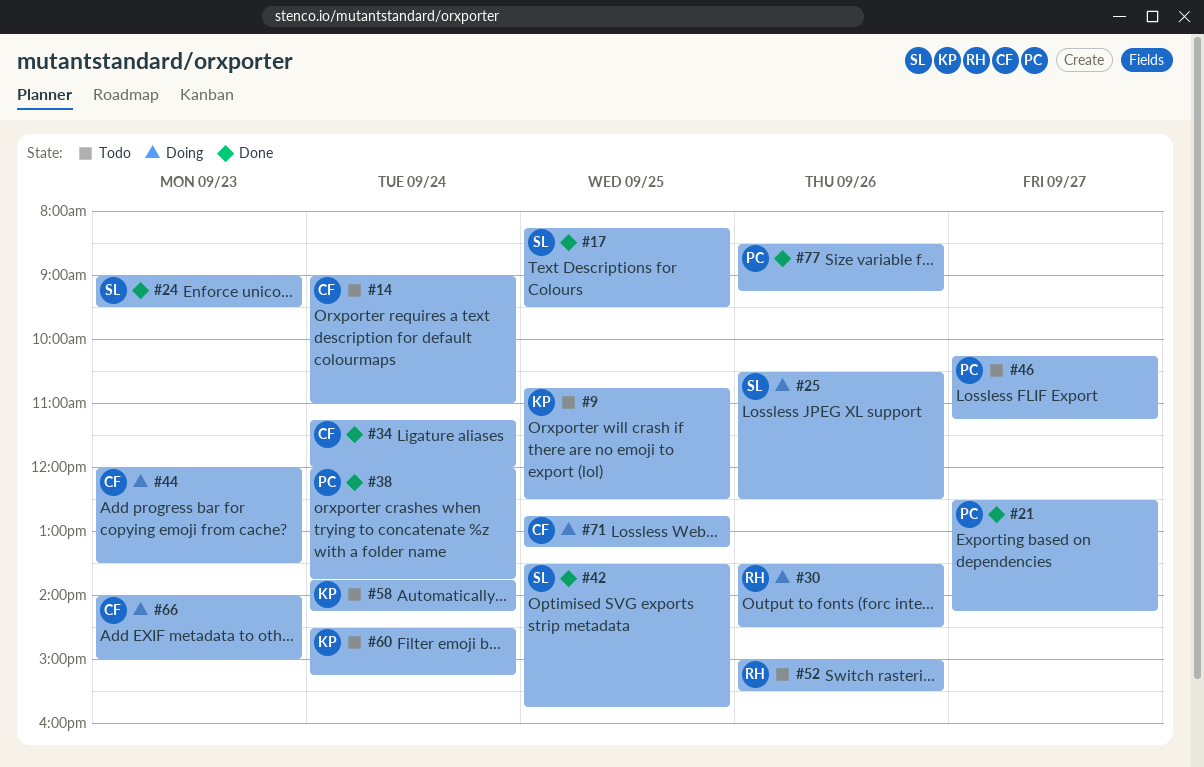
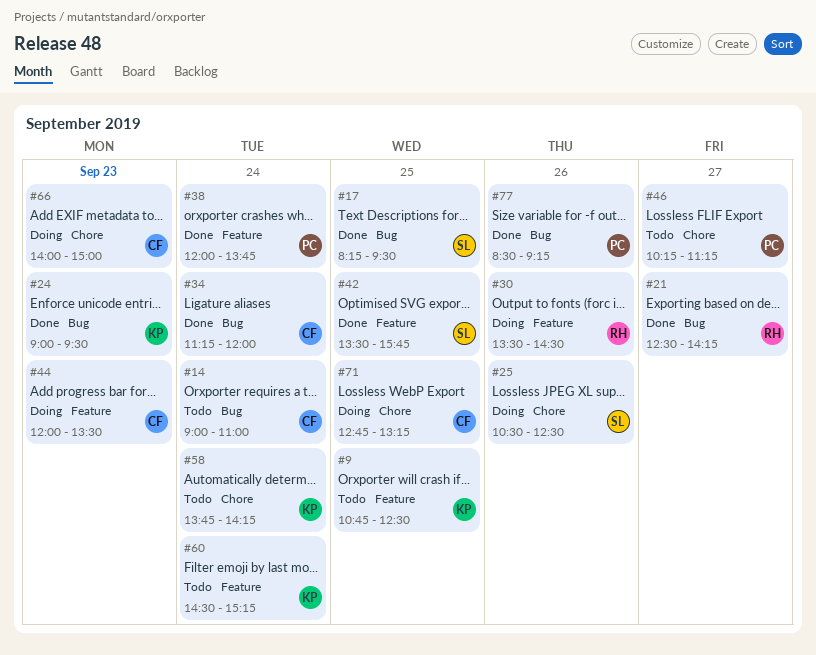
#21, owner: PC -> RH
#24, owner: SL -> KP
#52: present -> none

